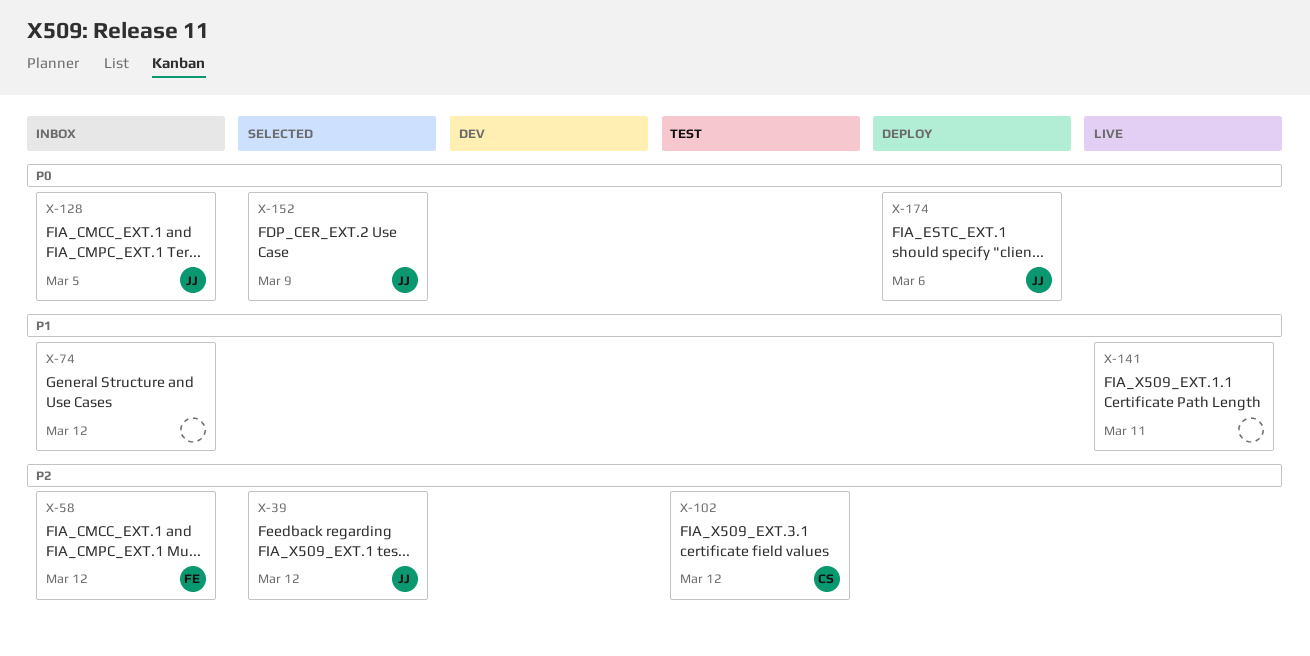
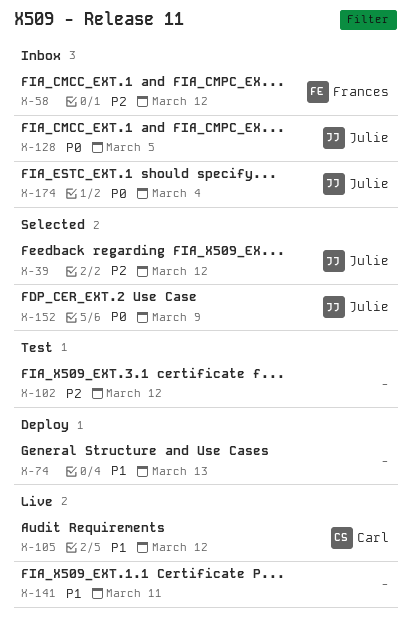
X-74, status: Inbox -> Deploy
X-74, due: Mar 12 -> Mar 13
X-102, owner: Carl -> none
X-105: none -> present
X-174, status: Deploy -> Inbox
X-174, due: Mar 6 -> Mar 4

